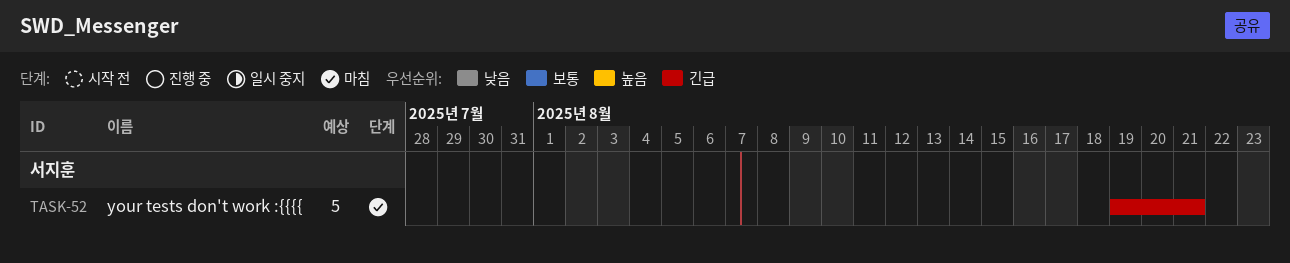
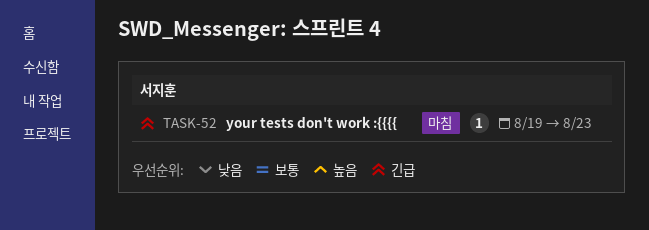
TASK-52, estimate: 5 -> 1
TASK-52, due: Aug 21 -> Aug 23

